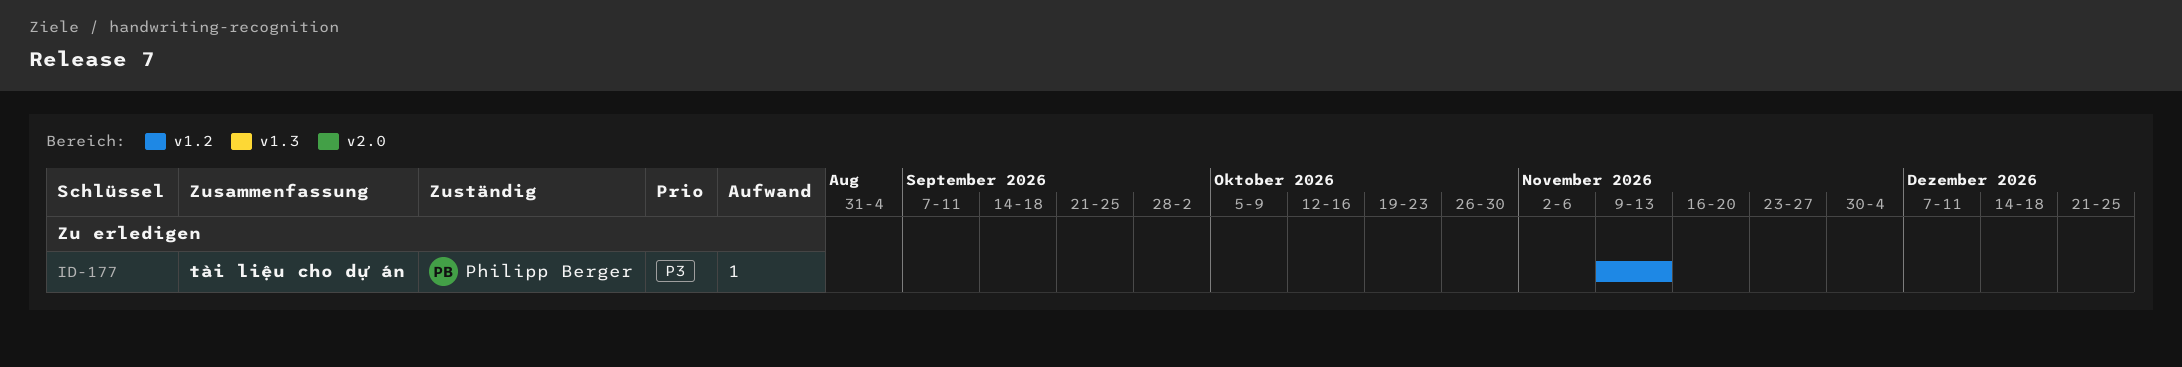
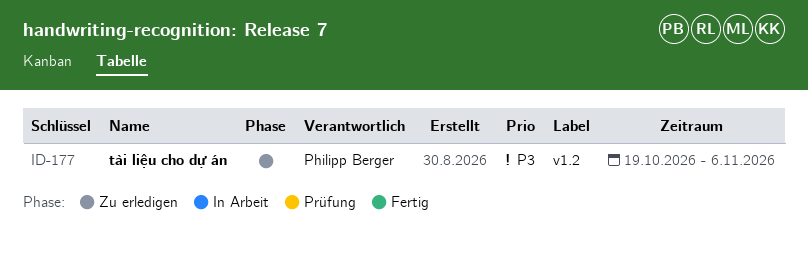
ID-177, start: Nov 9 -> Oct 19
ID-177, due: Nov 13 -> Nov 6

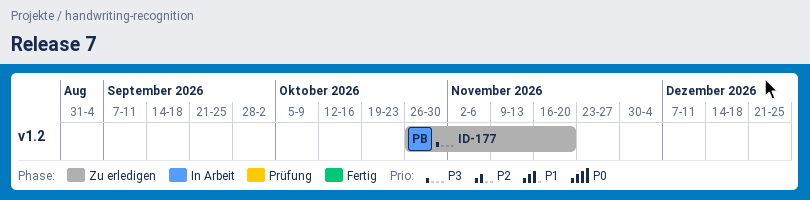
ID-177, start: Oct 19 -> Oct 26
ID-177, due: Nov 6 -> Nov 20

